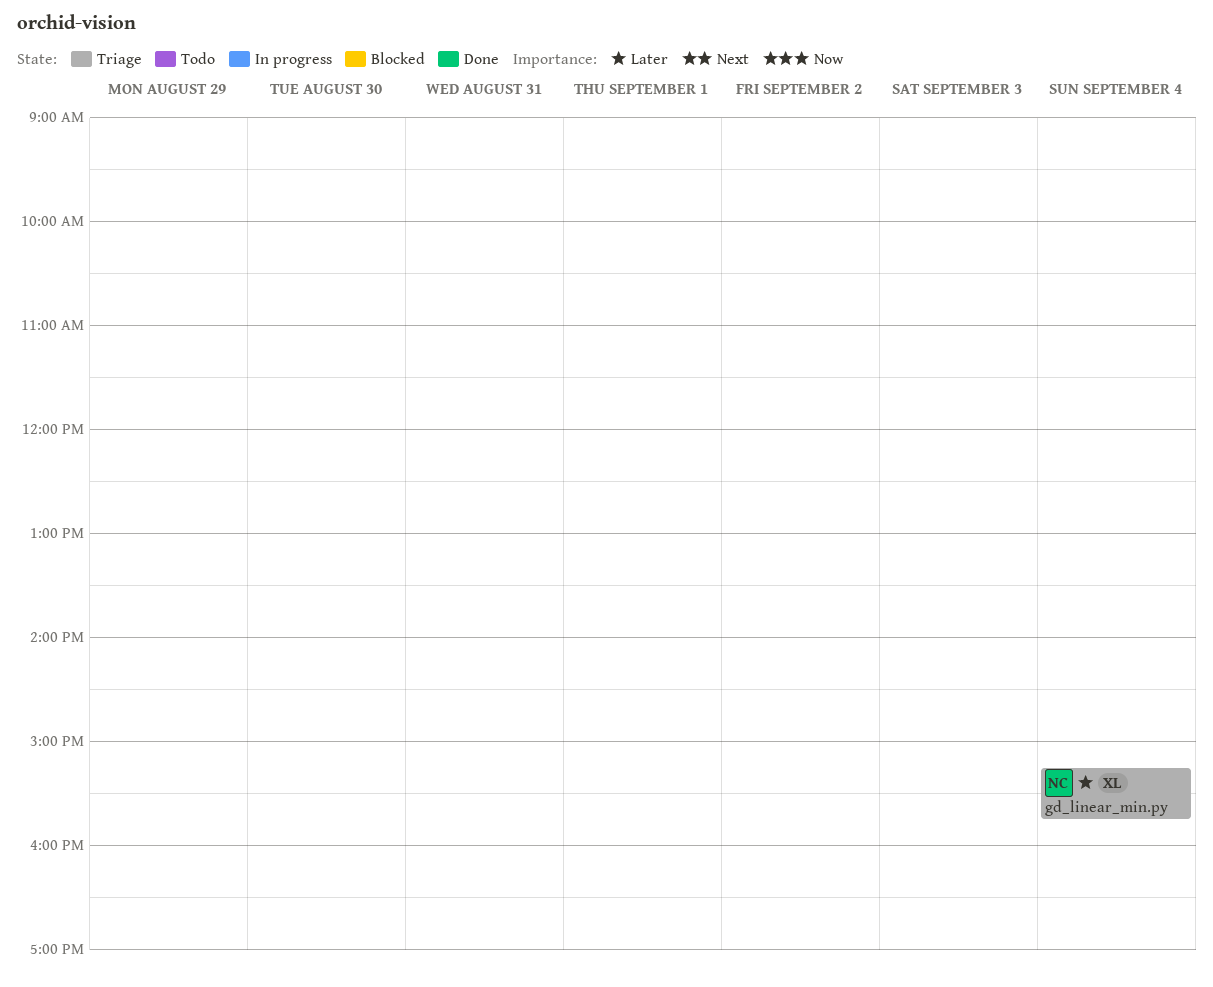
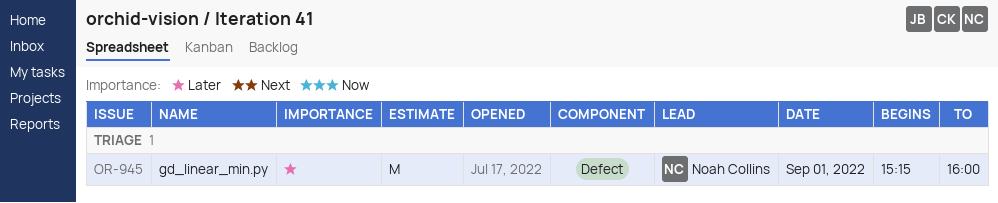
gd_linear_min.py, estimate: XL -> M
gd_linear_min.py, day: Sep 4 -> Sep 1
gd_linear_min.py, ends: 15:45 -> 16:00

